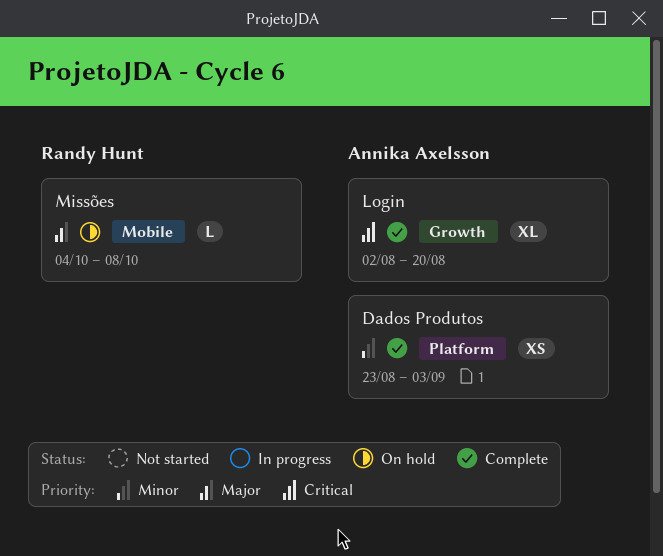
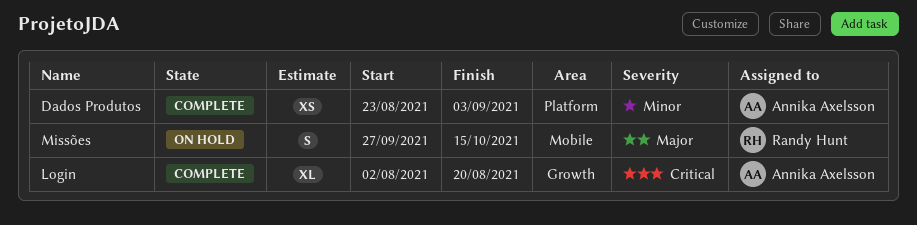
Missões, estimate: L -> S
Missões, start: Oct 4 -> Sep 27
Missões, due: Oct 8 -> Oct 15

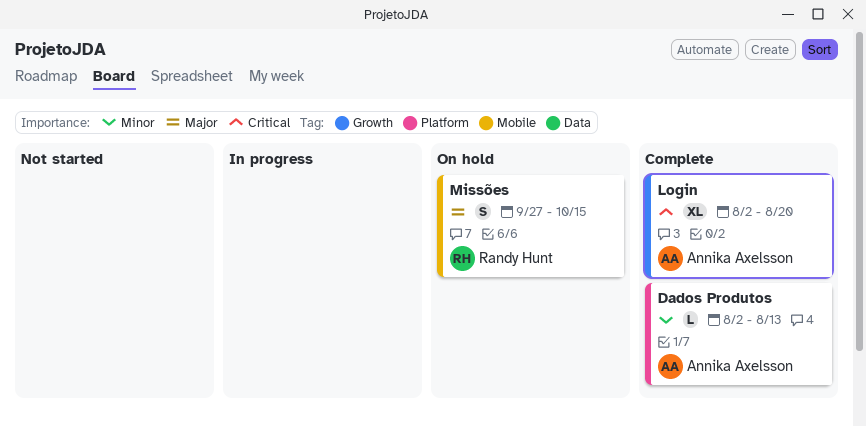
Dados Produtos, estimate: XS -> L
Dados Produtos, start: Aug 23 -> Aug 2
Dados Produtos, due: Sep 3 -> Aug 13

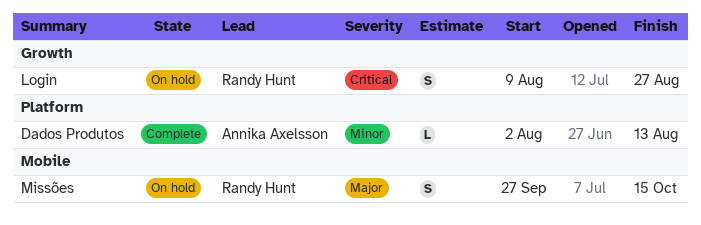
Login, status: Complete -> On hold
Login, owner: Annika Axelsson -> Randy Hunt
Login, estimate: XL -> S
Login, start: Aug 2 -> Aug 9
Login, due: Aug 20 -> Aug 27

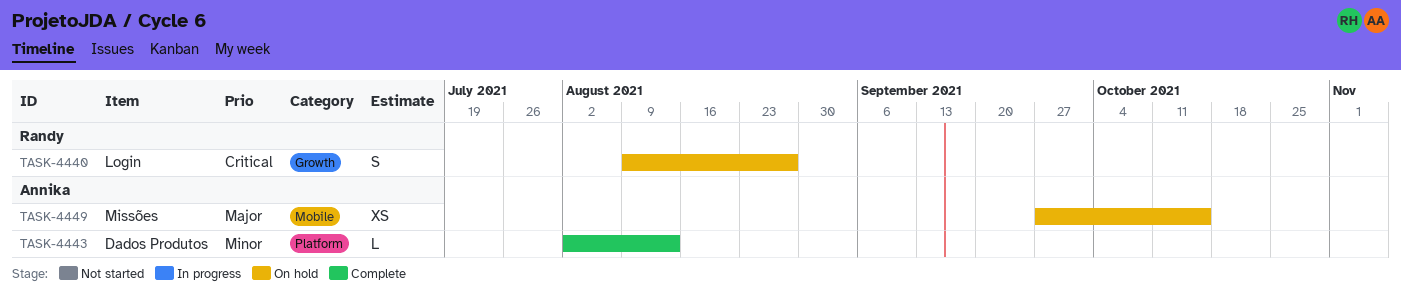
Missões, owner: Randy Hunt -> Annika Axelsson
Missões, estimate: S -> XS

